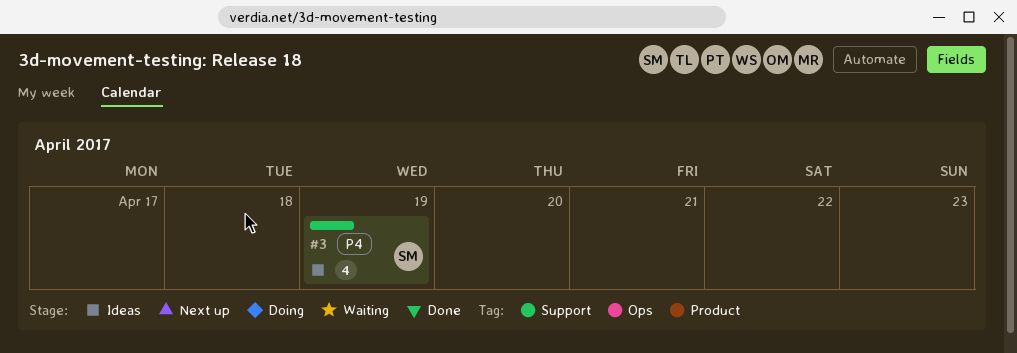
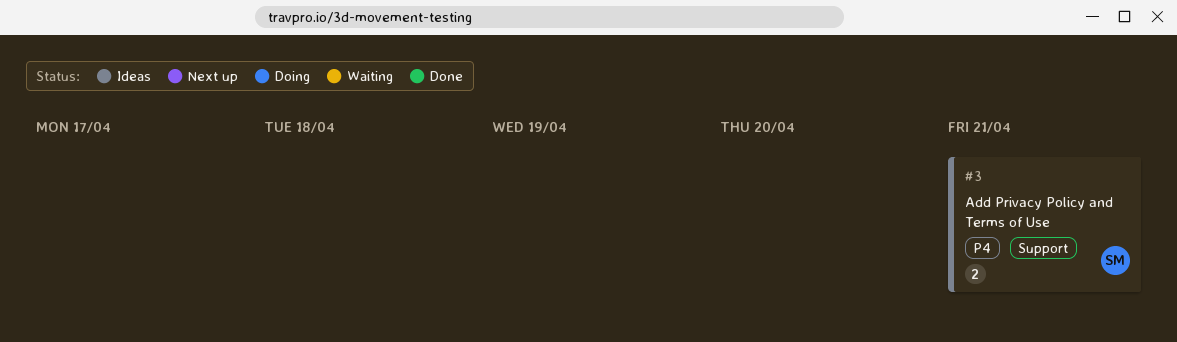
#3, estimate: 4 -> 2
#3, due: Apr 19 -> Apr 21

